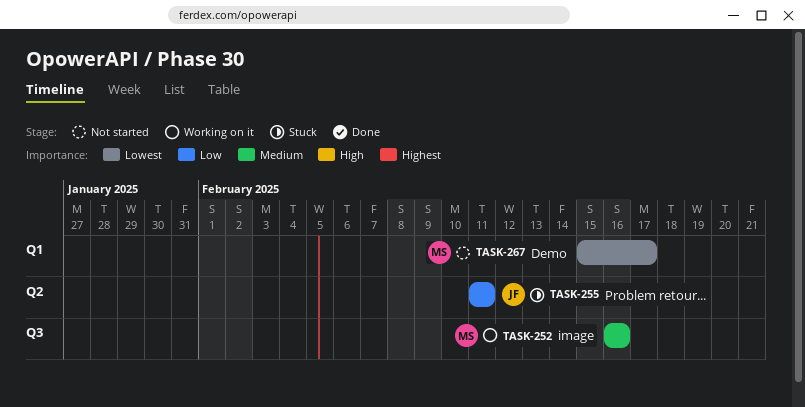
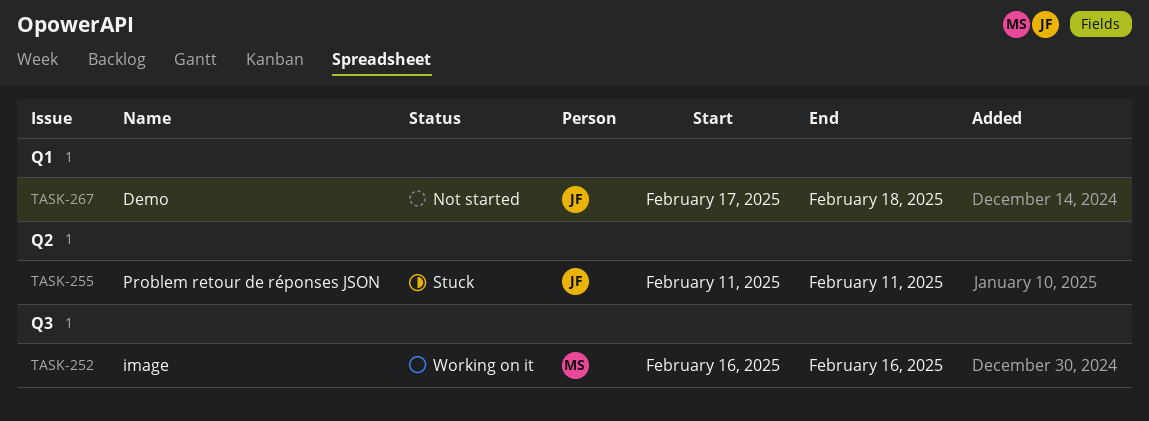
TASK-267, owner: MS -> JF
TASK-267, start: Feb 15 -> Feb 17
TASK-267, due: Feb 17 -> Feb 18

